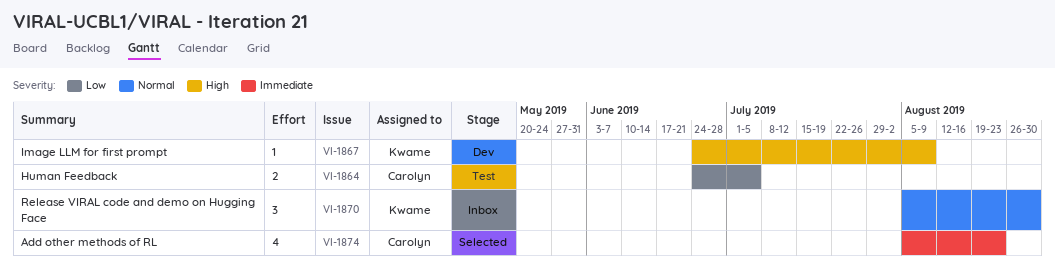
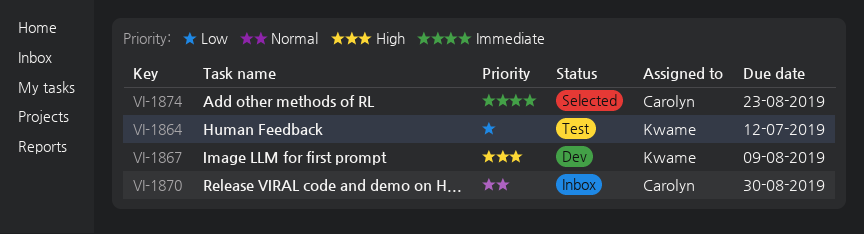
VI-1864, owner: Carolyn -> Kwame
VI-1864, due: Jul 5 -> Jul 12
VI-1870, owner: Kwame -> Carolyn

